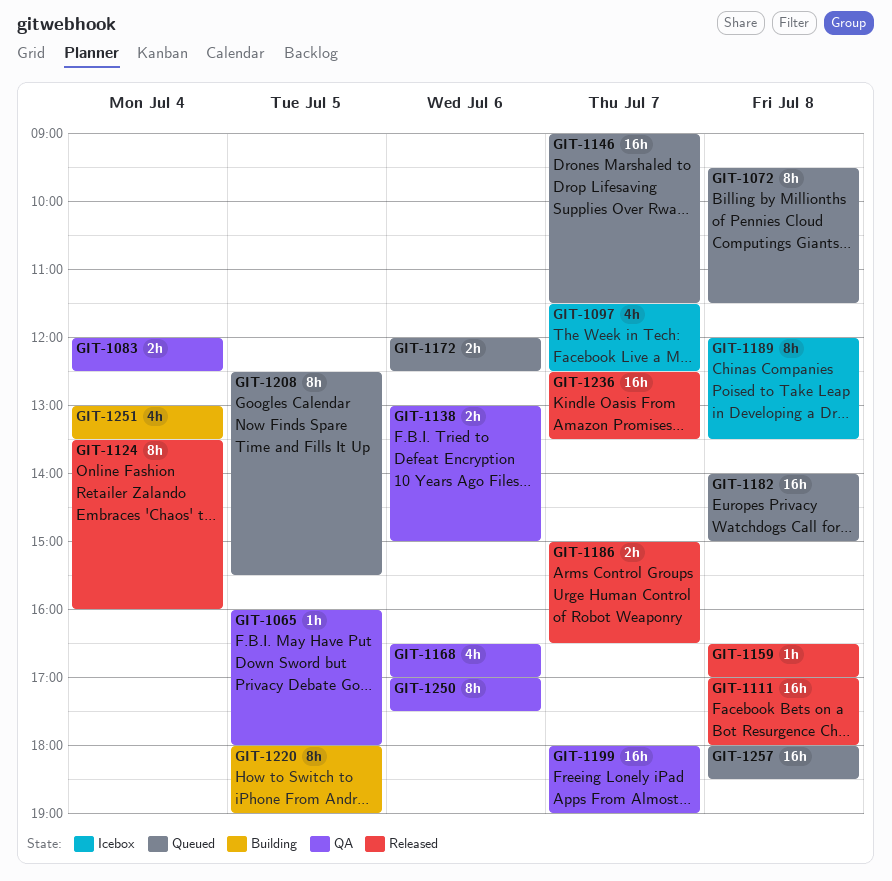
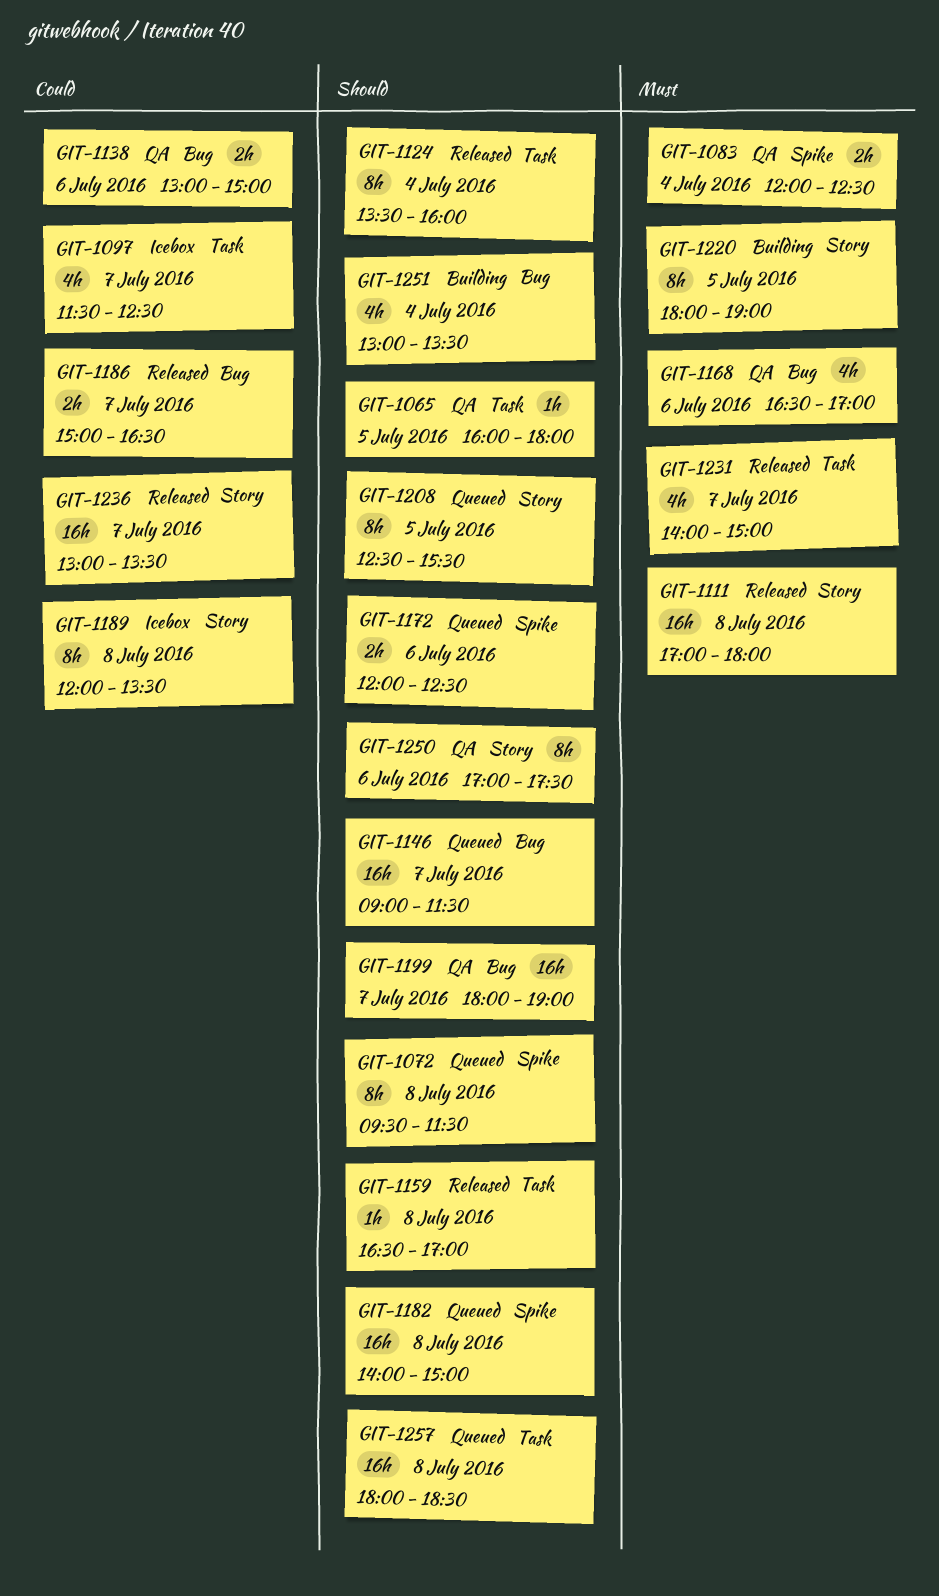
GIT-1231: none -> present
GIT-1236, begins: 12:30 -> 13:00

